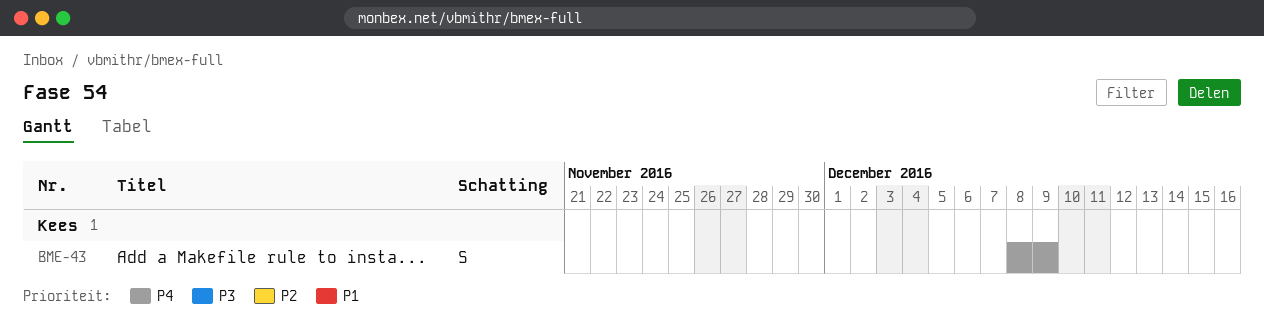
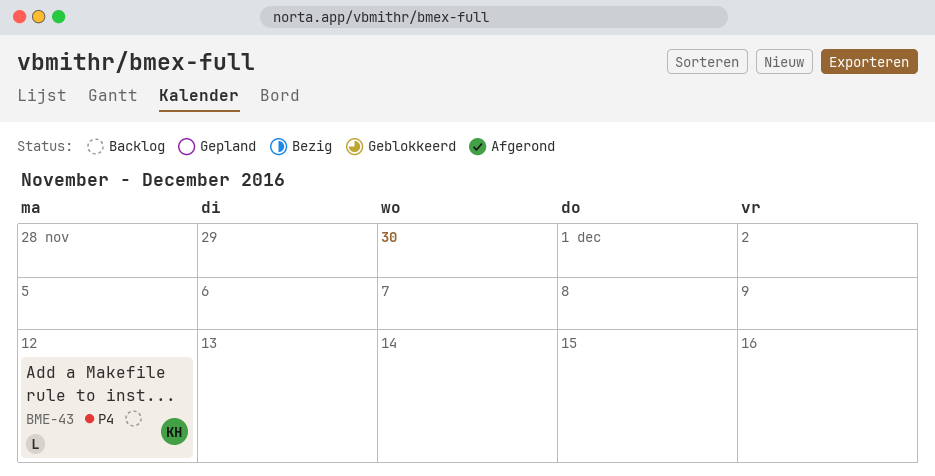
BME-43, estimate: S -> L
BME-43, due: Dec 9 -> Dec 12

